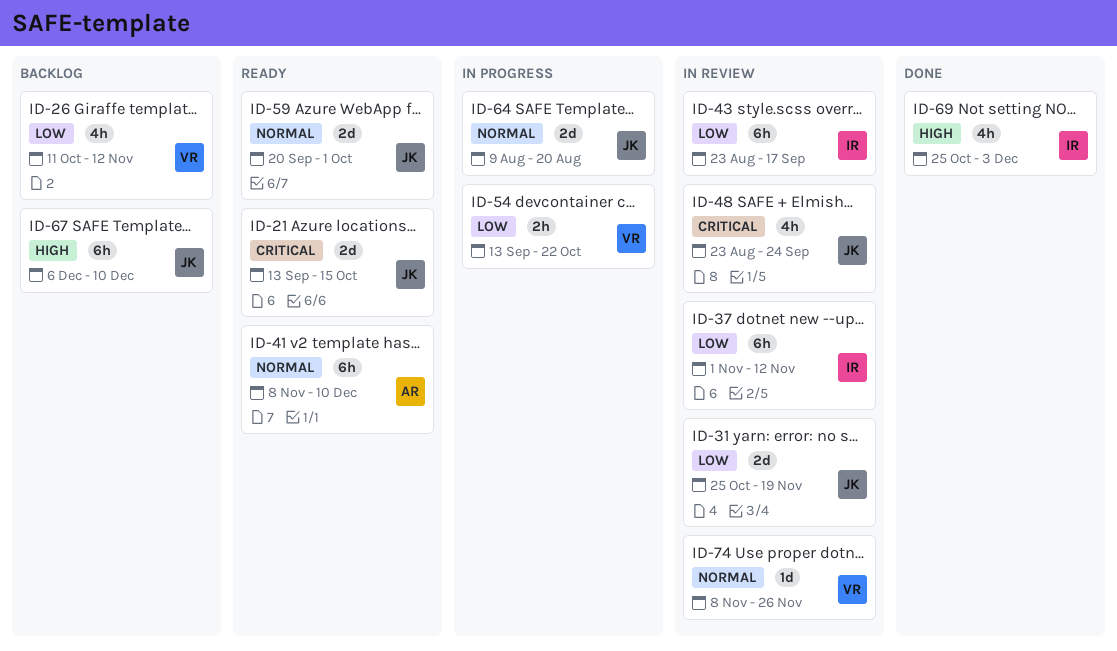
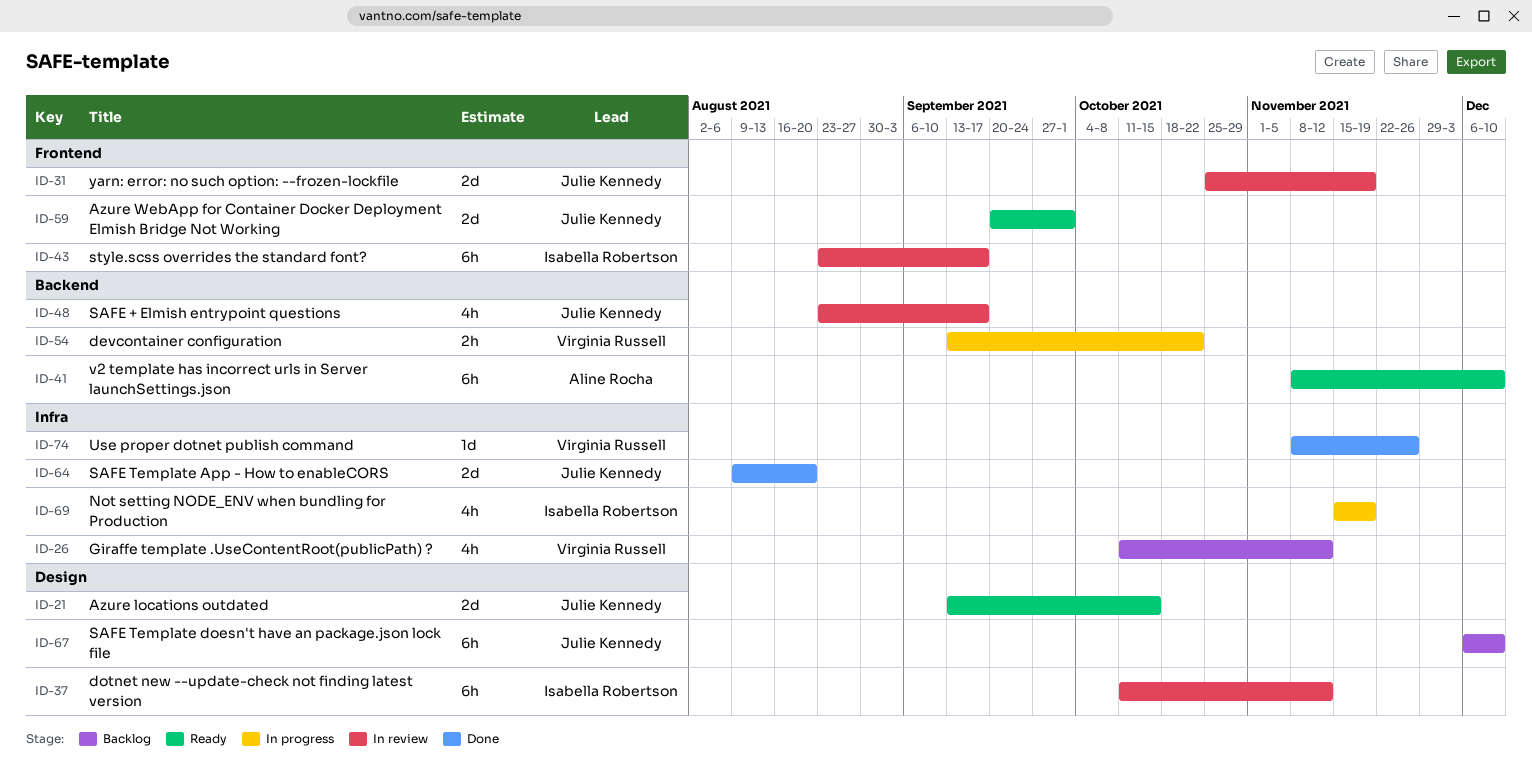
ID-37, start: Nov 1 -> Oct 11
ID-48, due: Sep 24 -> Sep 17
ID-64, status: In progress -> Done
ID-69, status: Done -> In progress
ID-69, start: Oct 25 -> Nov 15
ID-69, due: Dec 3 -> Nov 19
ID-74, status: In review -> Done

